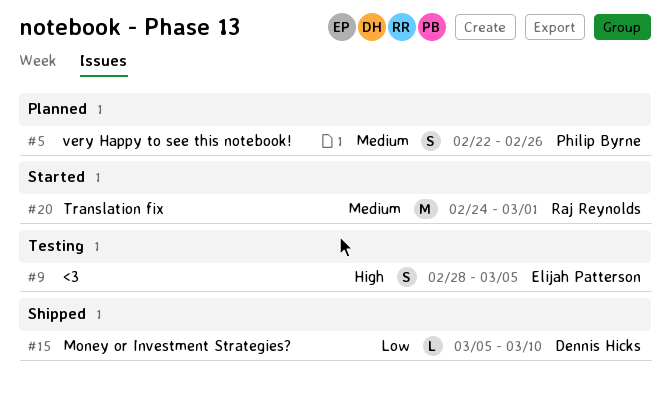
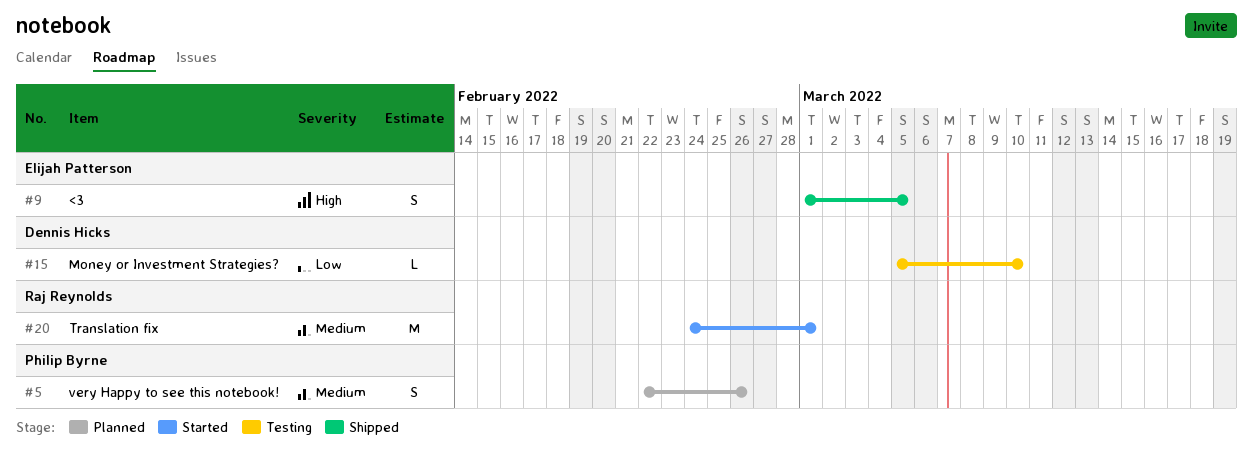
#9, status: Testing -> Shipped
#9, start: Feb 28 -> Mar 1
#15, status: Shipped -> Testing

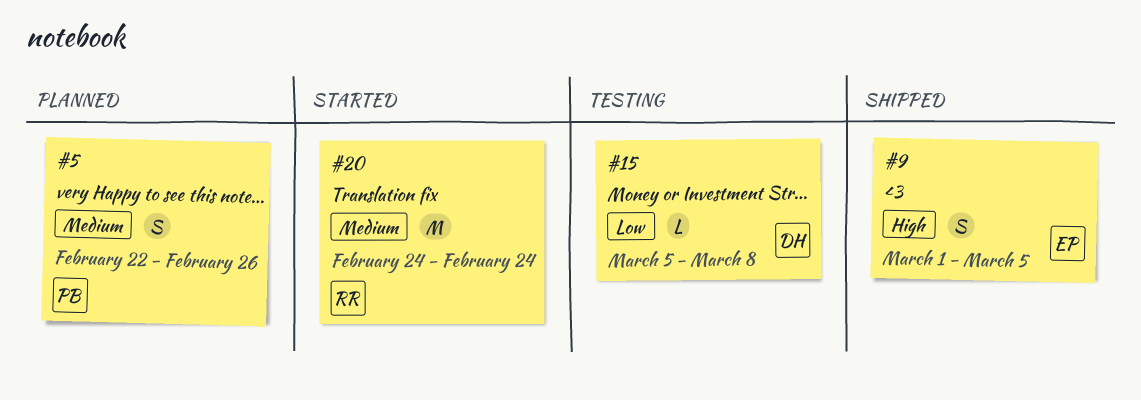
#15, due: Mar 10 -> Mar 8
#20, due: Mar 1 -> Feb 24

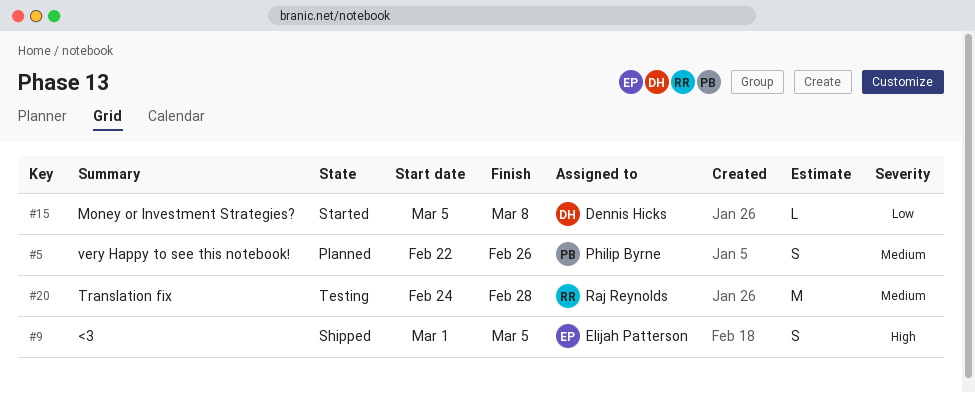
#15, status: Testing -> Started
#20, status: Started -> Testing
#20, due: Feb 24 -> Feb 28

